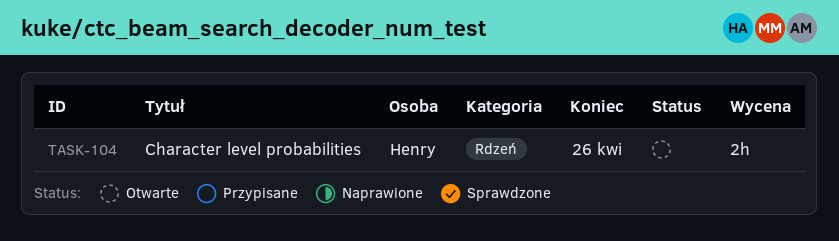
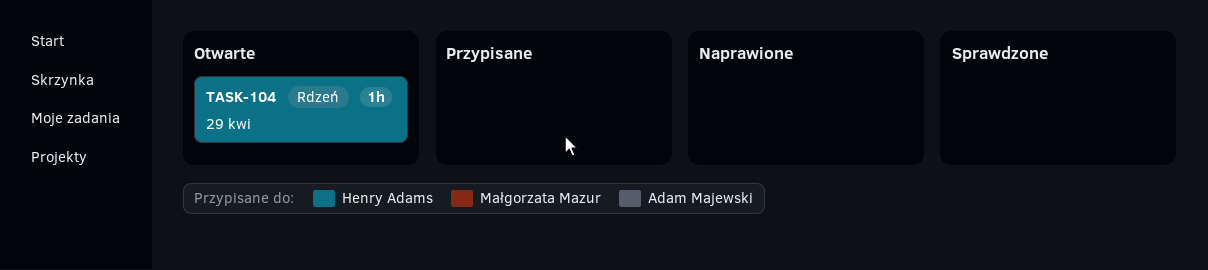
TASK-104, estimate: 2h -> 1h
TASK-104, due: Apr 26 -> Apr 29

